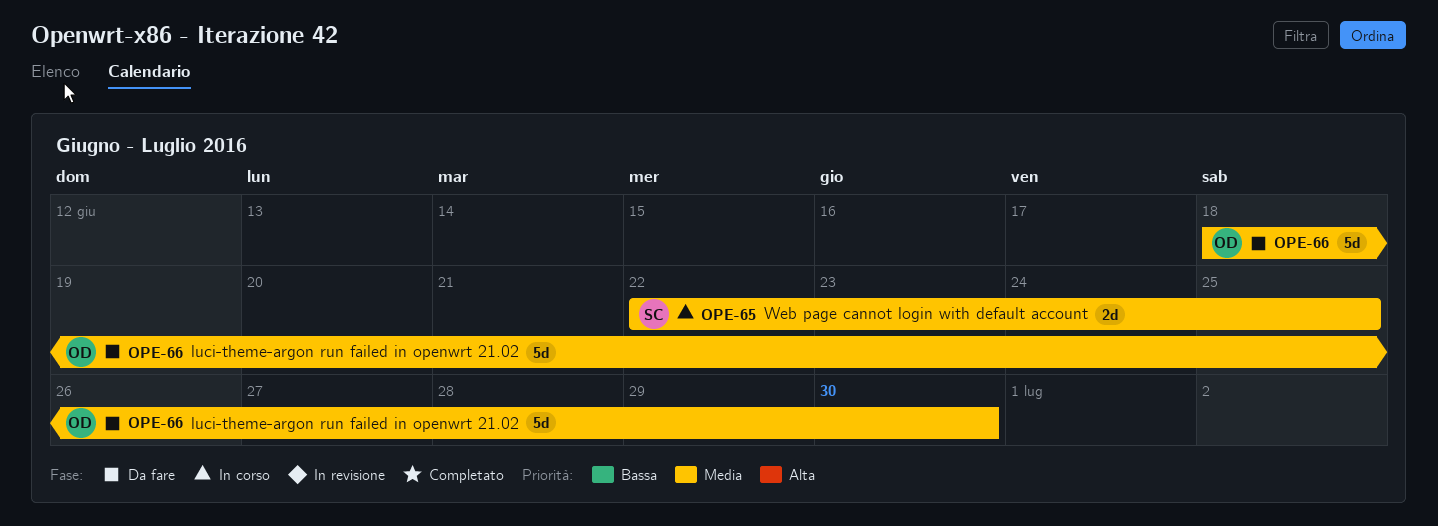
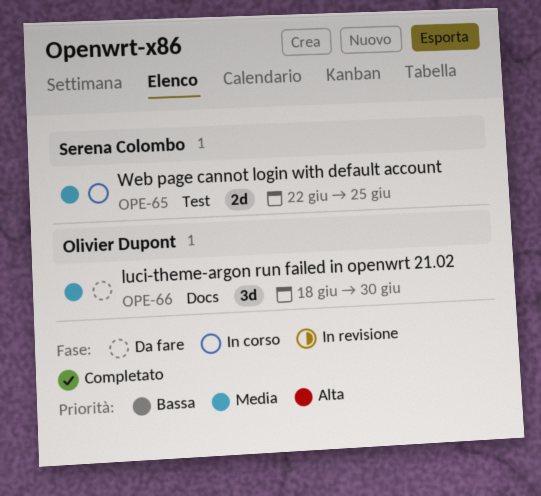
OPE-66, estimate: 5d -> 3d

